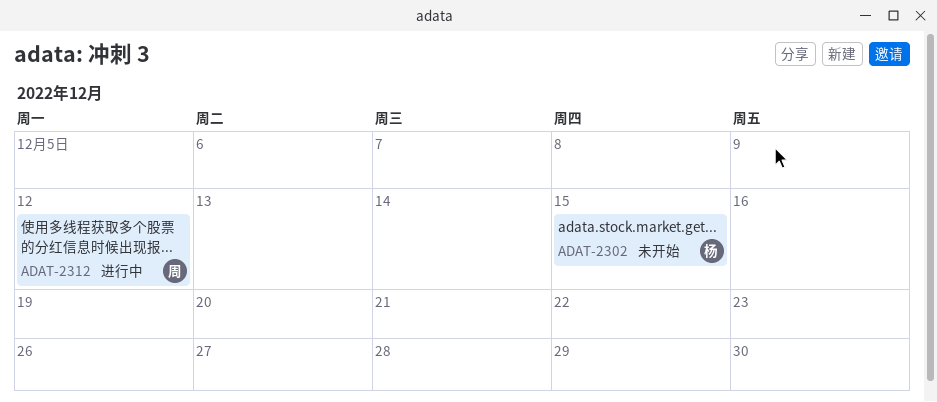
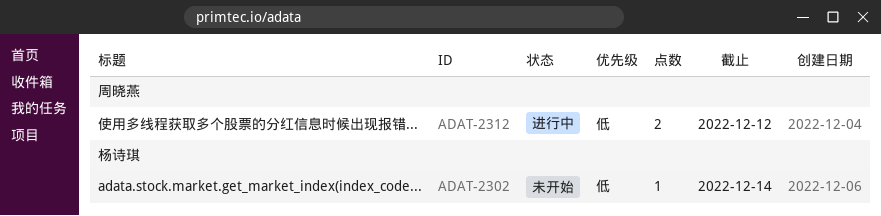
ADAT-2302, due: Dec 15 -> Dec 14

